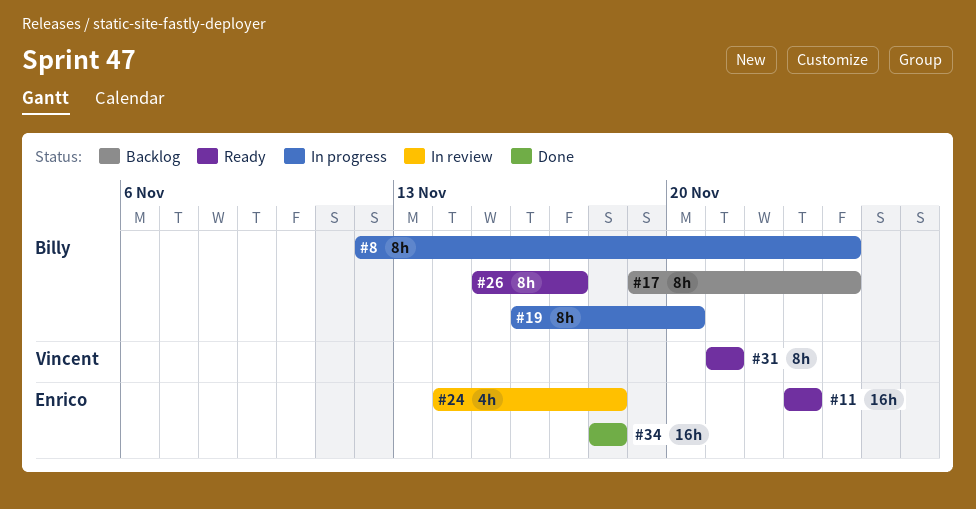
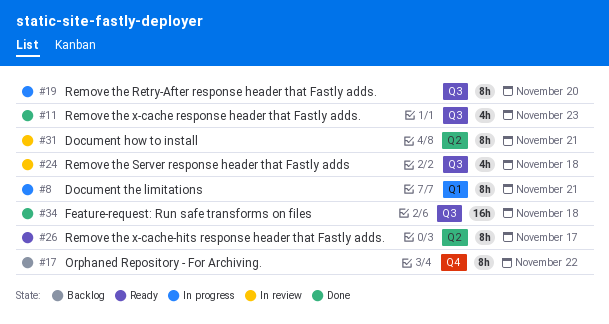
#8, due: Nov 24 -> Nov 21
#11, status: Ready -> Done
#11, estimate: 16h -> 4h
#17, due: Nov 24 -> Nov 22
#31, status: Ready -> In review

